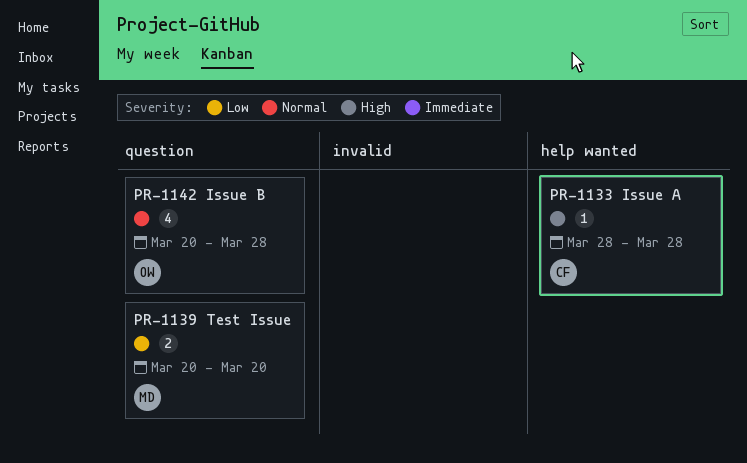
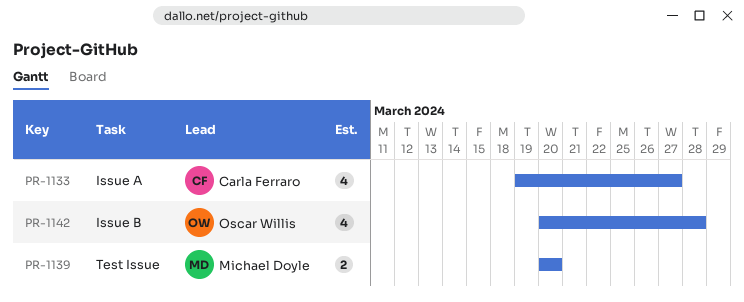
PR-1133, estimate: 1 -> 4
PR-1133, start: Mar 28 -> Mar 19
PR-1133, due: Mar 28 -> Mar 27

